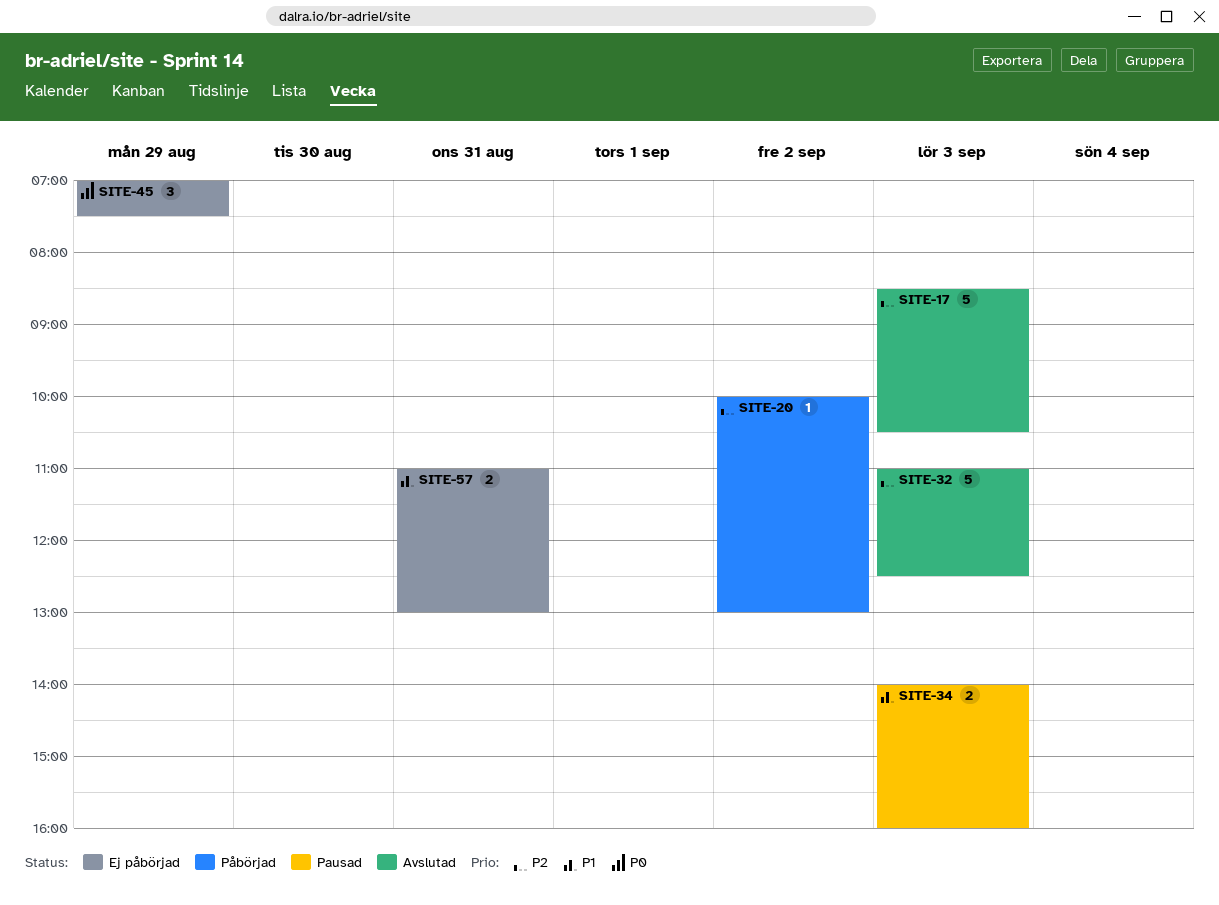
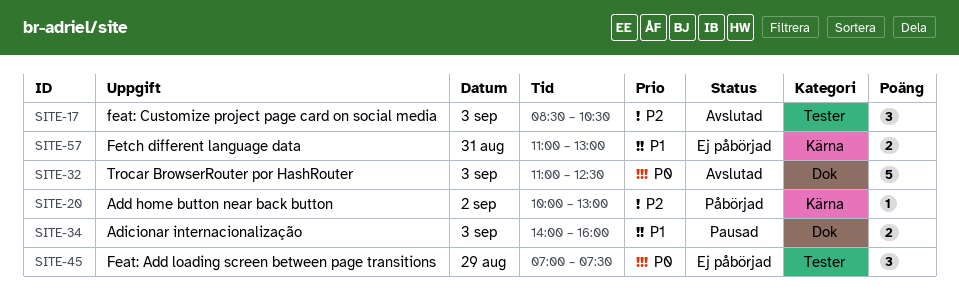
SITE-17, estimate: 5 -> 3
SITE-32, priority: P2 -> P0

